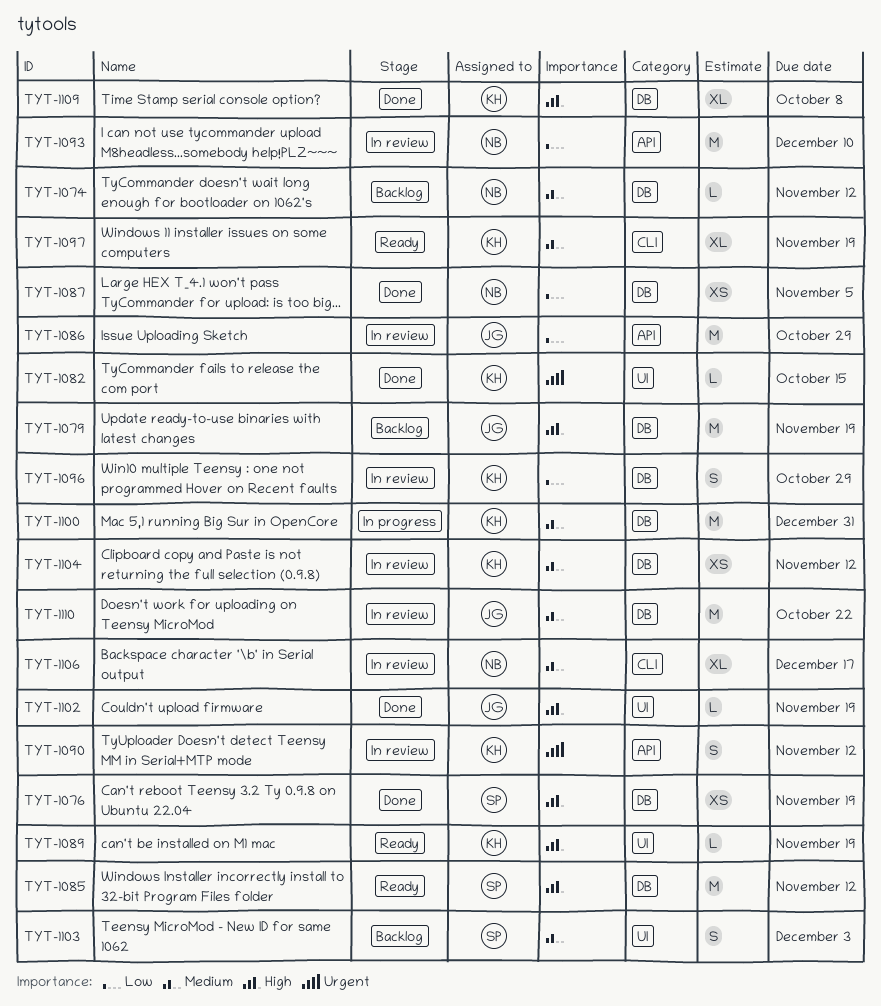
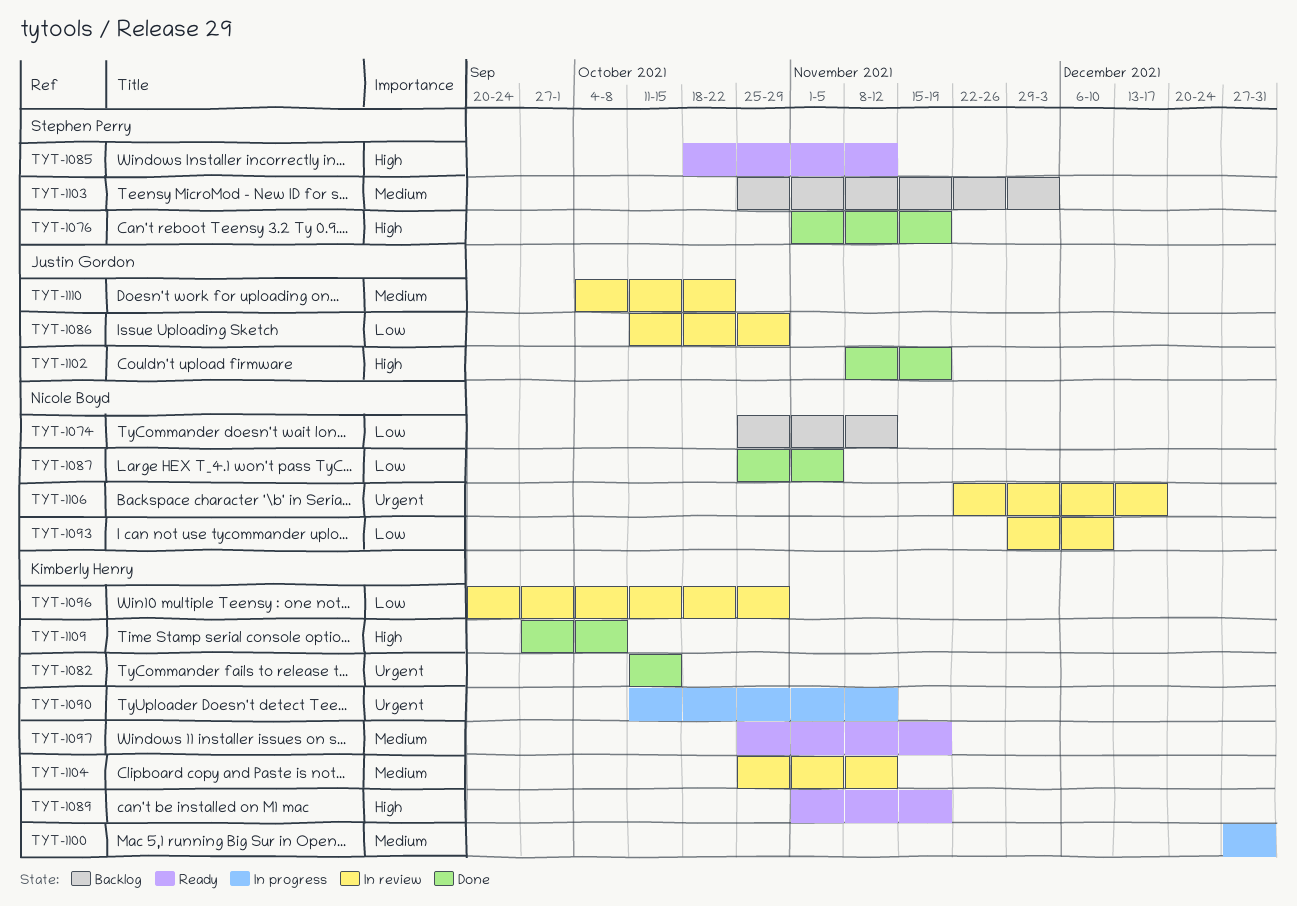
TYT-1074, priority: Medium -> Low
TYT-1079: present -> none
TYT-1090, status: In review -> In progress
TYT-1106, priority: Medium -> Urgent

